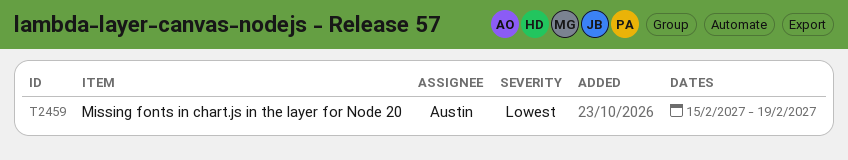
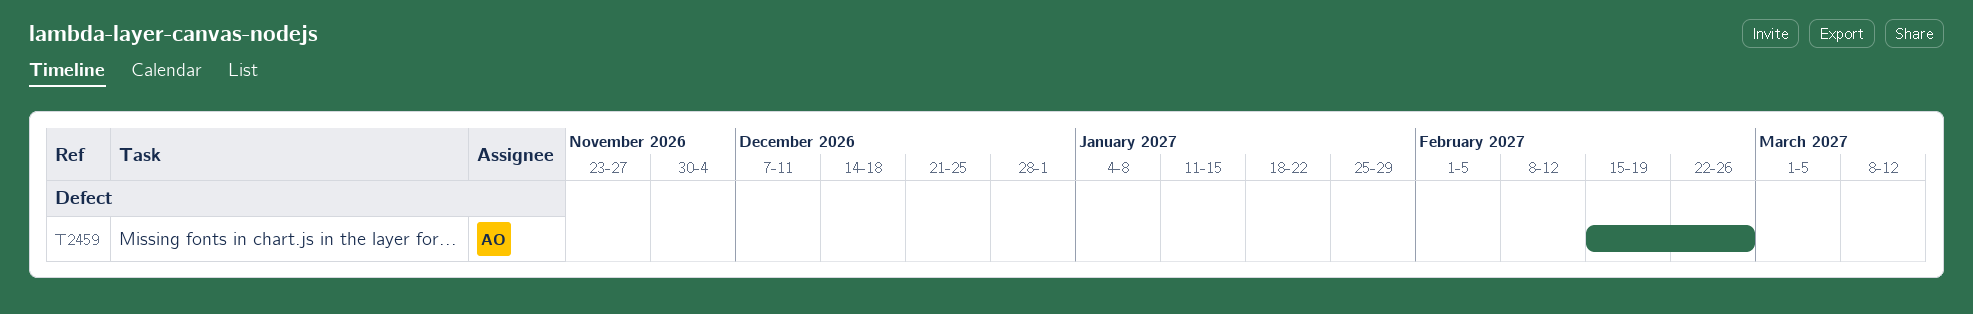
T2459, due: Feb 19 -> Feb 26

